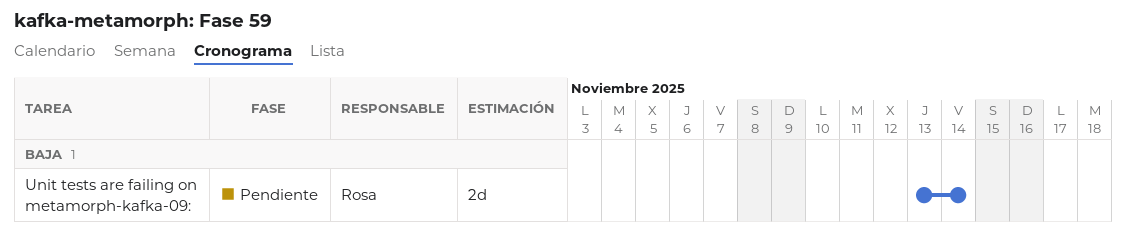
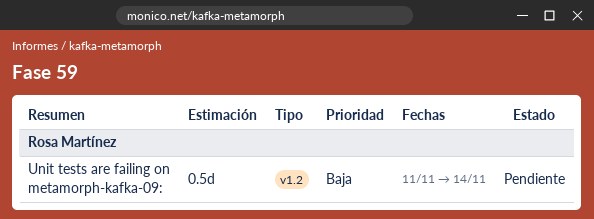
Unit tests are failing on metamorph-kafka-09:, estimate: 2d -> 0.5d
Unit tests are failing on metamorph-kafka-09:, start: Nov 13 -> Nov 11

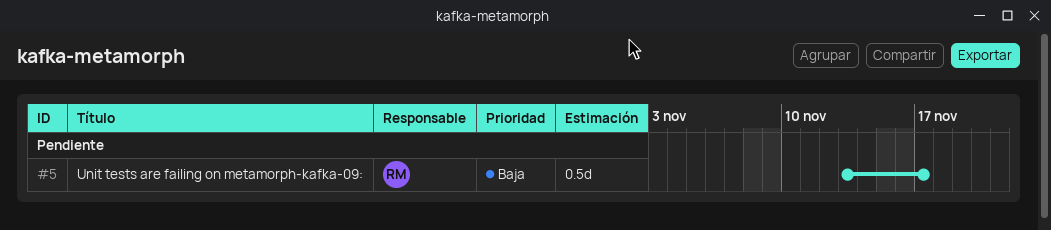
Unit tests are failing on metamorph-kafka-09:, start: Nov 11 -> Nov 13
Unit tests are failing on metamorph-kafka-09:, due: Nov 14 -> Nov 17

